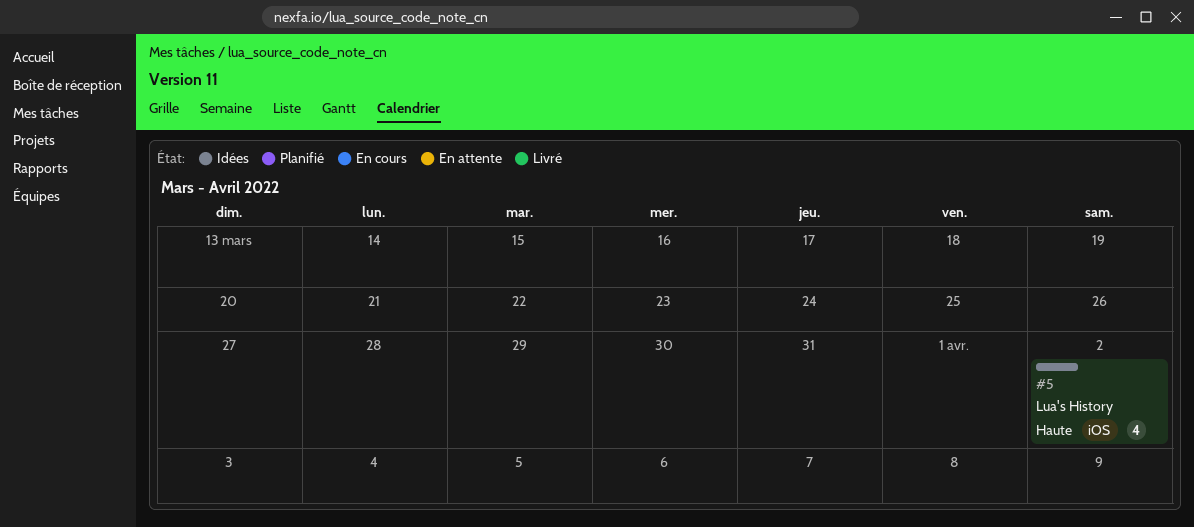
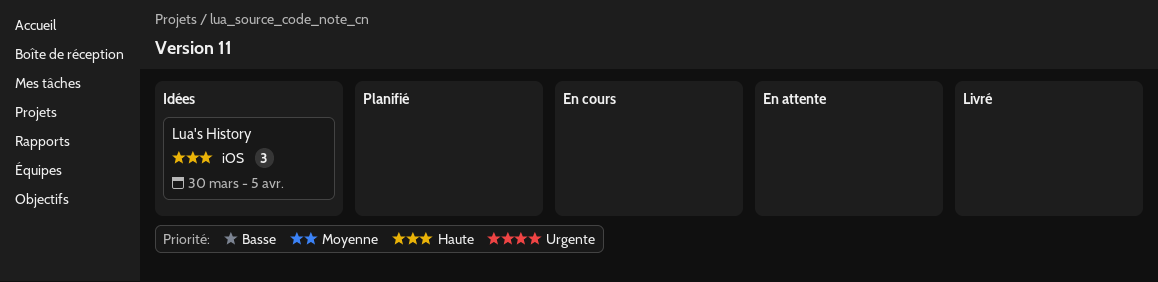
Lua's History, estimate: 4 -> 3
Lua's History, due: Apr 2 -> Apr 5

